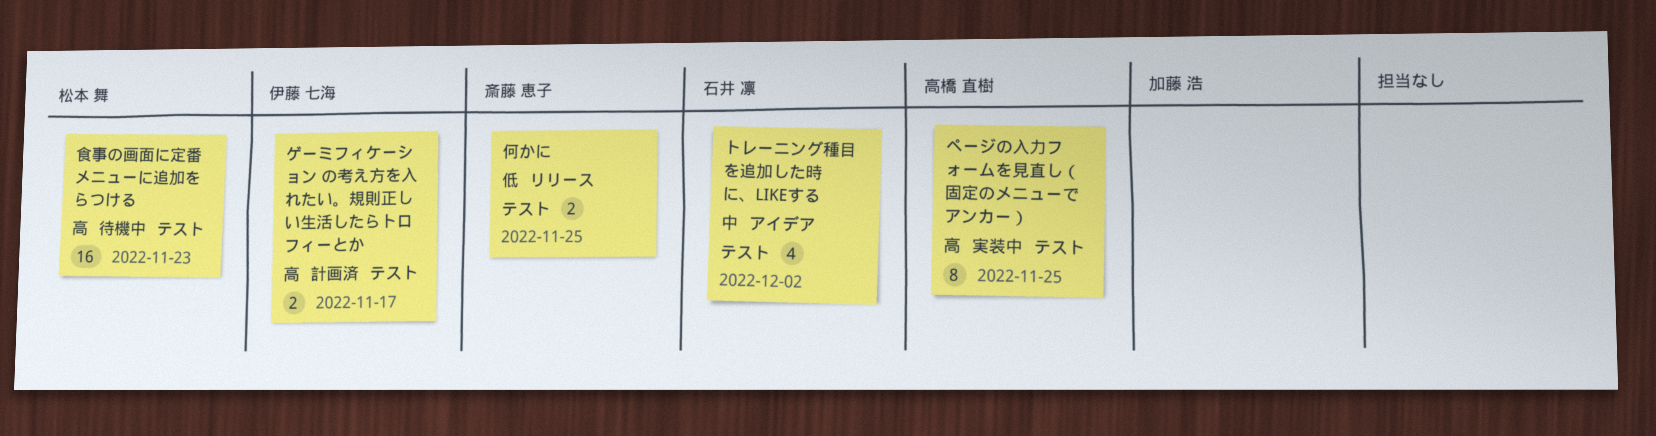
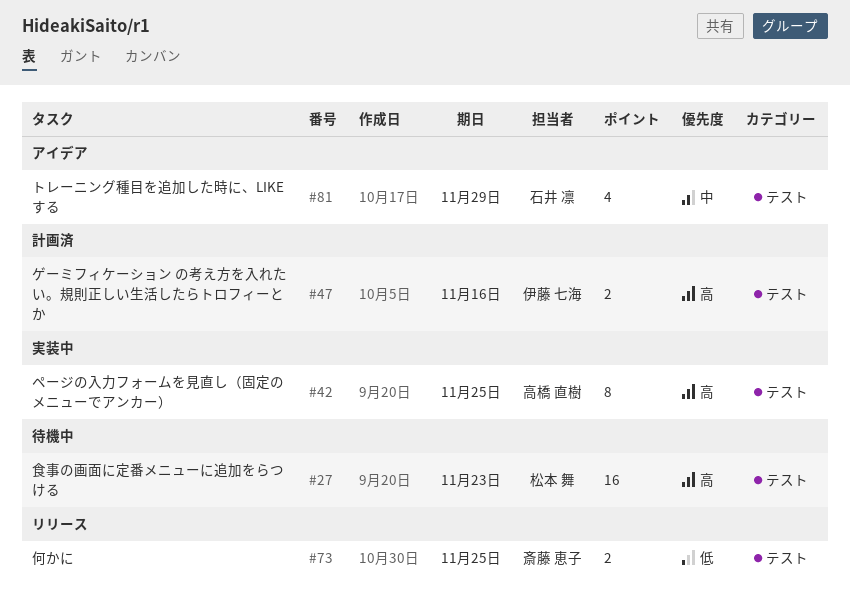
ゲーミフィケーション の考え方を入れたい。規則正しい生活したらトロフィーとか, due: Nov 17 -> Nov 16
トレーニング種目を追加した時に、LIKEする, due: Dec 2 -> Nov 29

